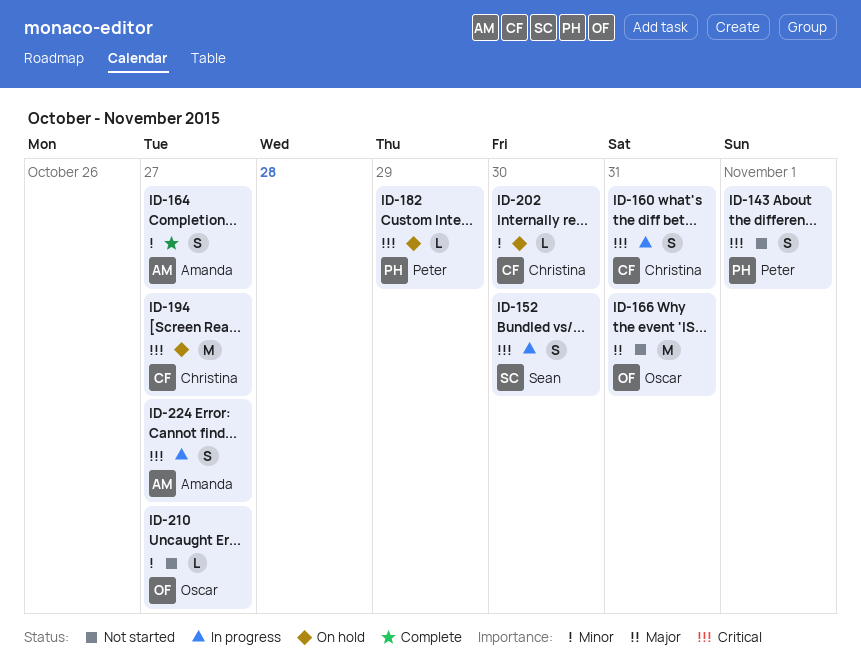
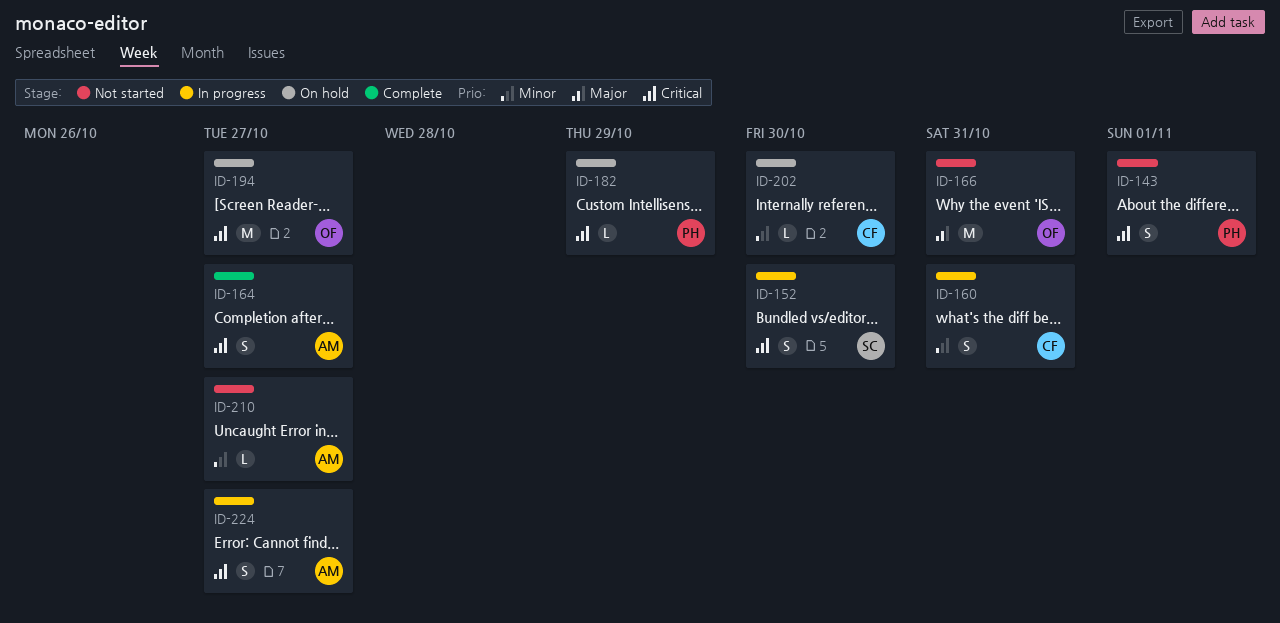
ID-160, priority: Critical -> Minor
ID-164, priority: Minor -> Critical
ID-194, owner: Christina -> Oscar
ID-210, owner: Oscar -> Amanda

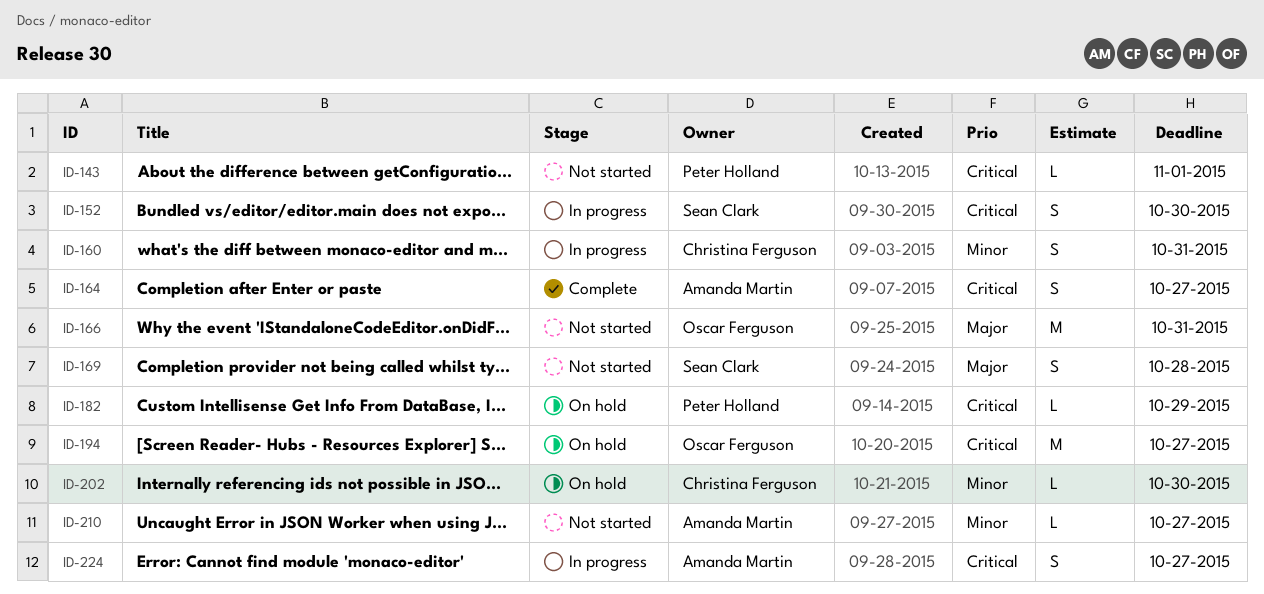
ID-143, estimate: S -> L
ID-169: none -> present

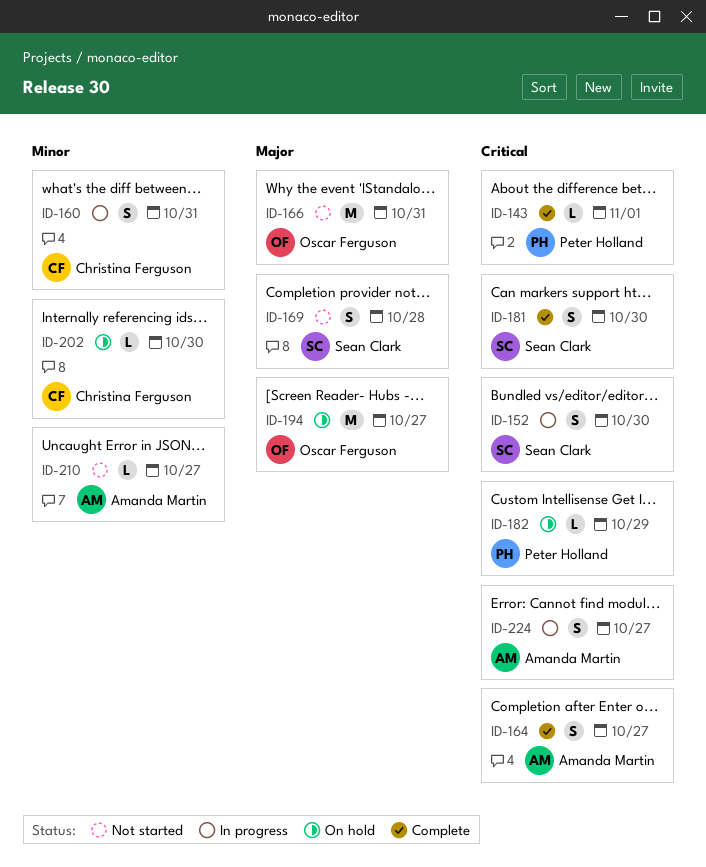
ID-143, status: Not started -> Complete
ID-181: none -> present
ID-194, priority: Critical -> Major

